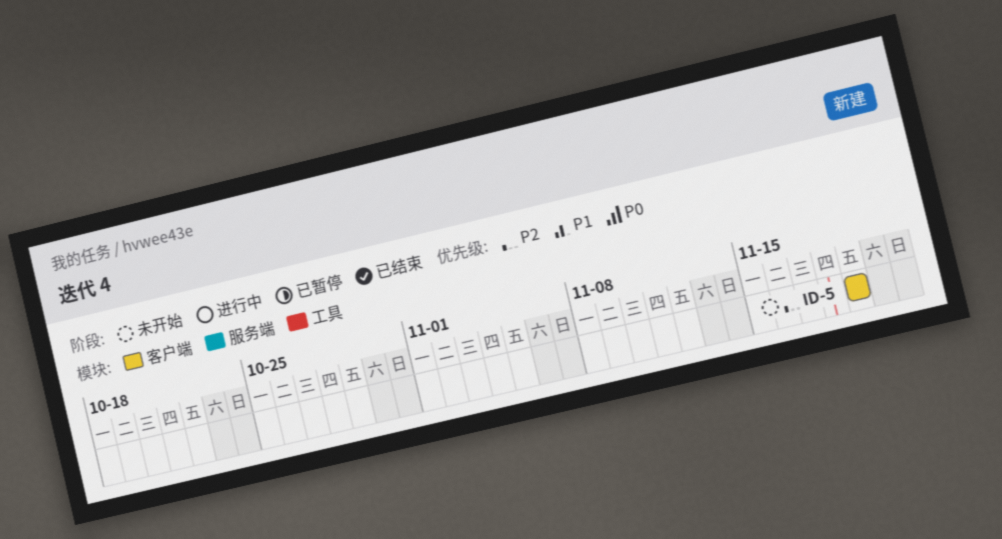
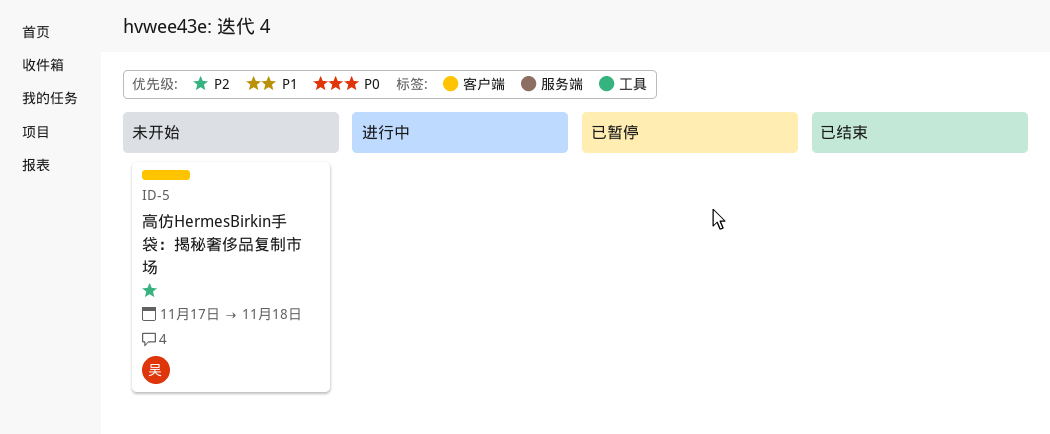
ID-5, start: Nov 19 -> Nov 17
ID-5, due: Nov 19 -> Nov 18

